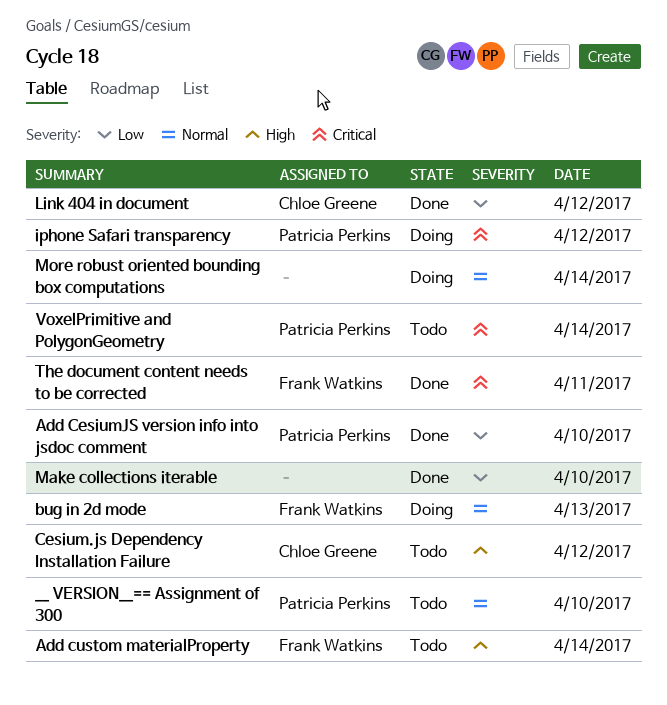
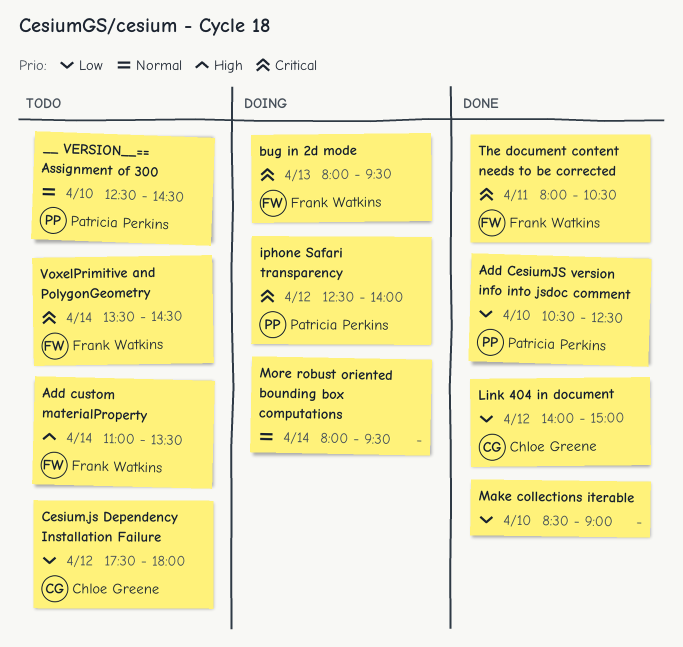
bug in 2d mode, priority: Normal -> Critical
Cesium.js Dependency Installation Failure, priority: High -> Low
VoxelPrimitive and PolygonGeometry, owner: Patricia Perkins -> Frank Watkins

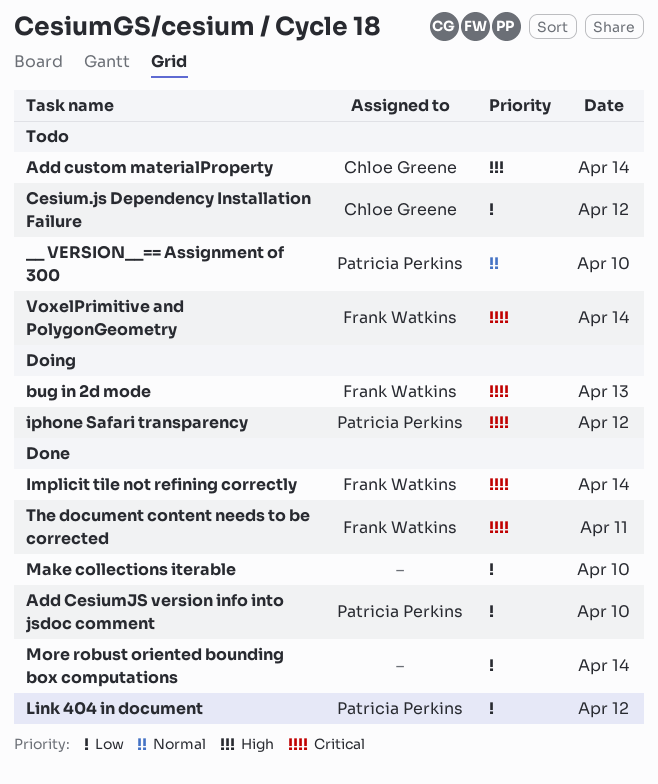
Add custom materialProperty, owner: Frank Watkins -> Chloe Greene
Implicit tile not refining correctly: none -> present
Link 404 in document, owner: Chloe Greene -> Patricia Perkins
More robust oriented bounding box computations, status: Doing -> Done
More robust oriented bounding box computations, priority: Normal -> Low

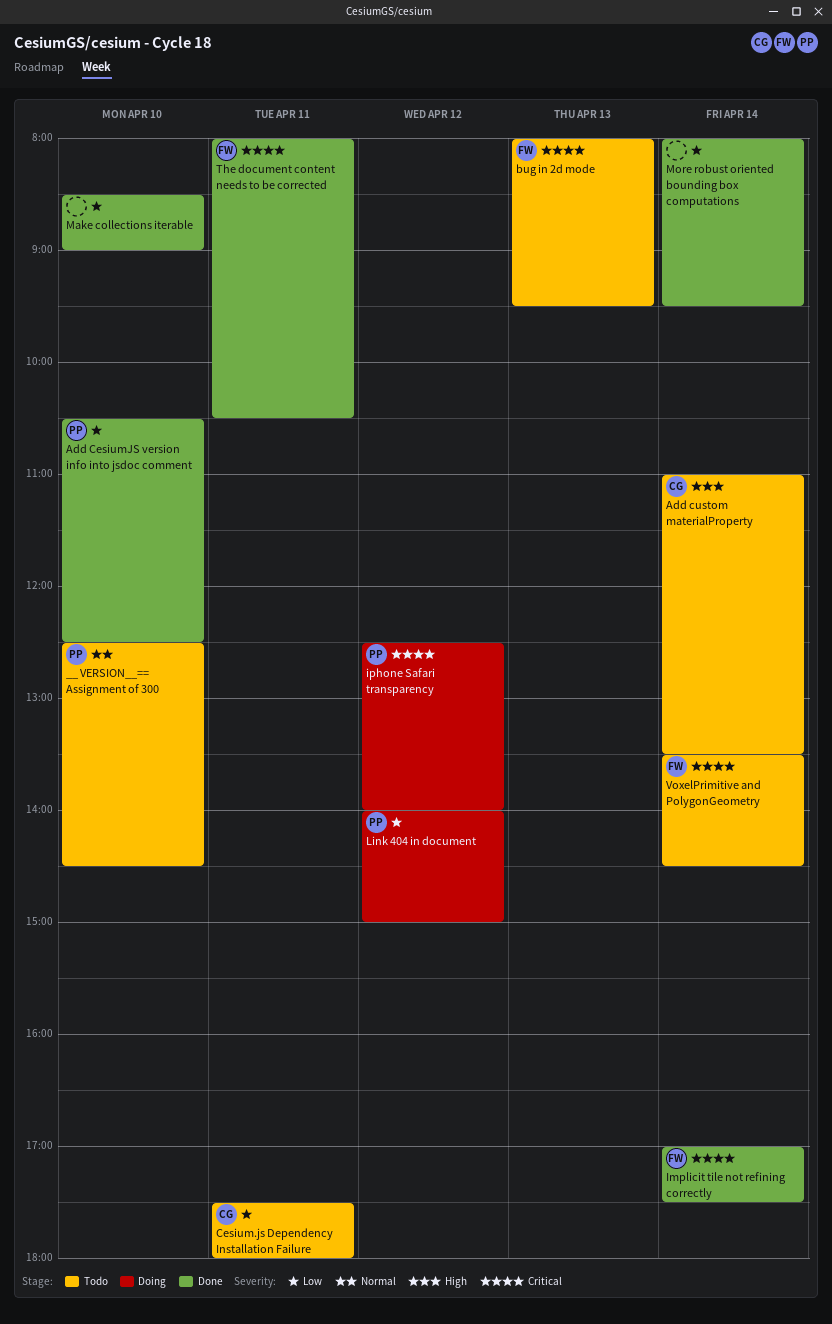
bug in 2d mode, status: Doing -> Todo
Cesium.js Dependency Installation Failure, day: Apr 12 -> Apr 11
Link 404 in document, status: Done -> Doing

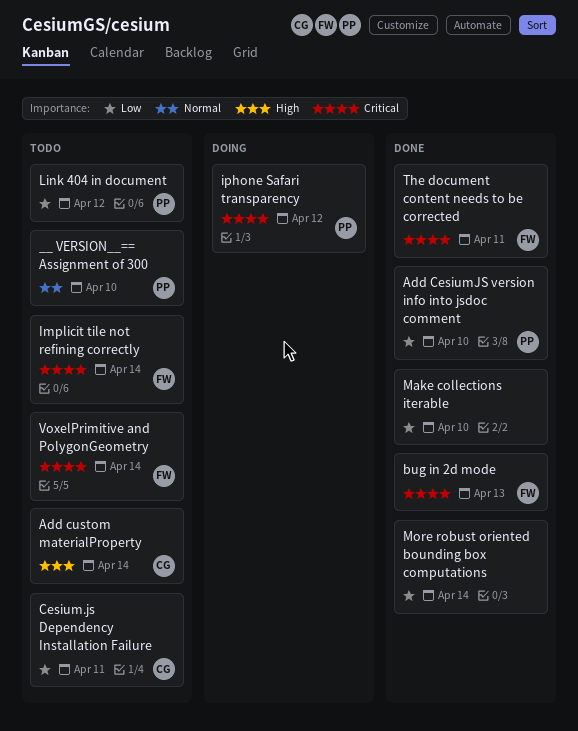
bug in 2d mode, status: Todo -> Done
Implicit tile not refining correctly, status: Done -> Todo
Link 404 in document, status: Doing -> Todo

